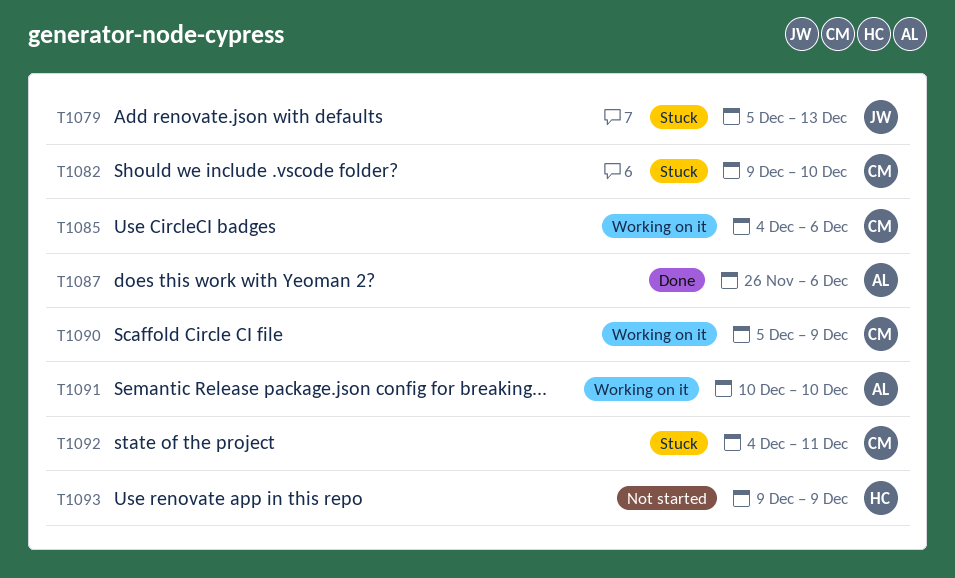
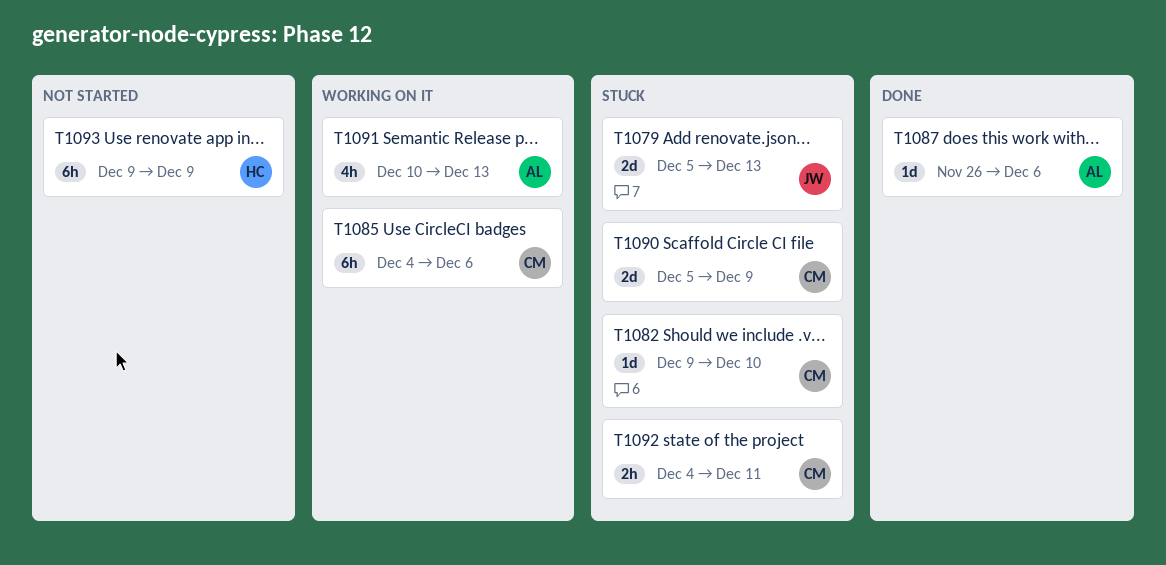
T1090, status: Working on it -> Stuck
T1091, due: Dec 10 -> Dec 13

